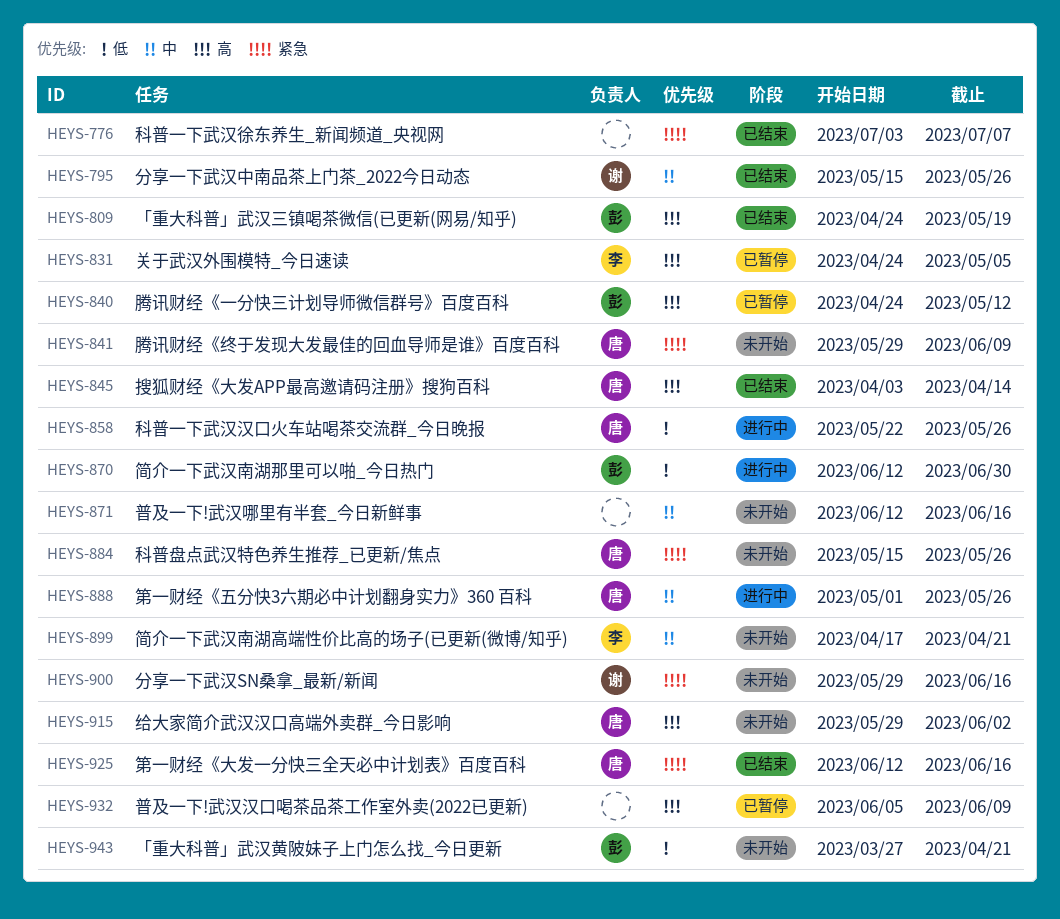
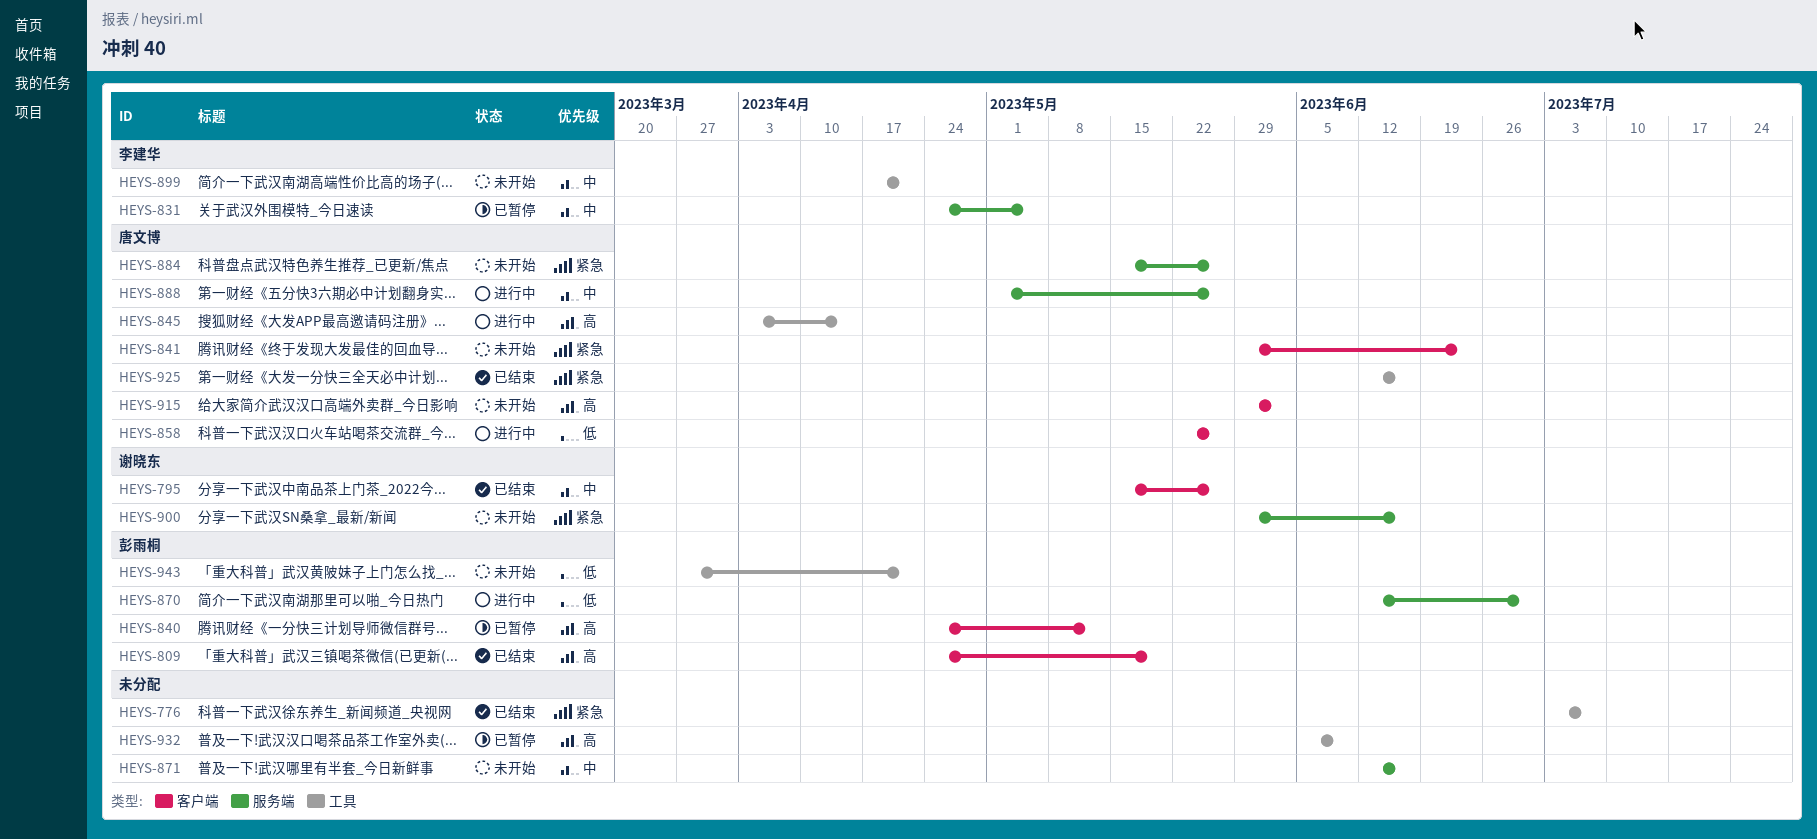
HEYS-831, priority: 高 -> 中
HEYS-841, due: Jun 9 -> Jun 23
HEYS-845, status: 已结束 -> 进行中

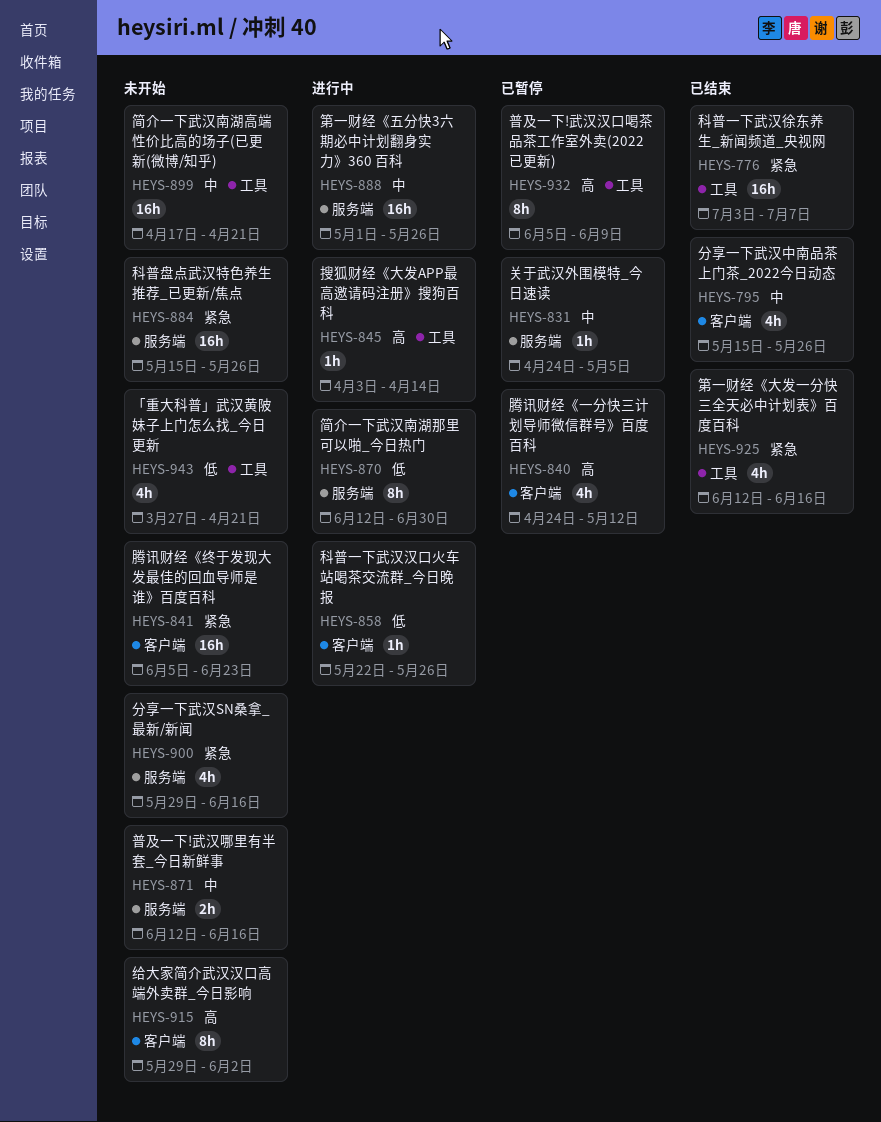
HEYS-809: present -> none
HEYS-841, start: May 29 -> Jun 5

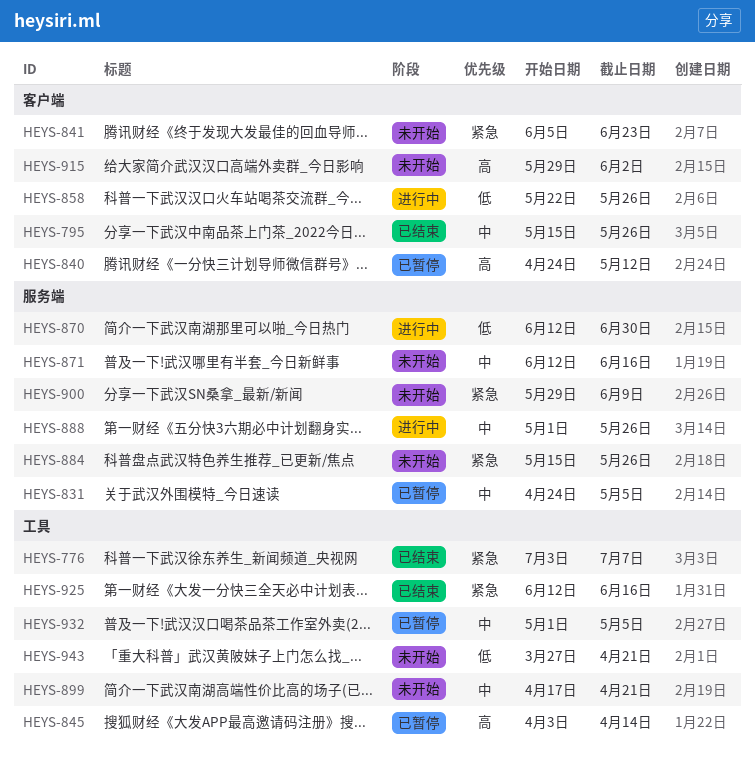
HEYS-845, status: 进行中 -> 已暂停
HEYS-900, due: Jun 16 -> Jun 9
HEYS-932, priority: 高 -> 中
HEYS-932, start: Jun 5 -> May 1
HEYS-932, due: Jun 9 -> May 5

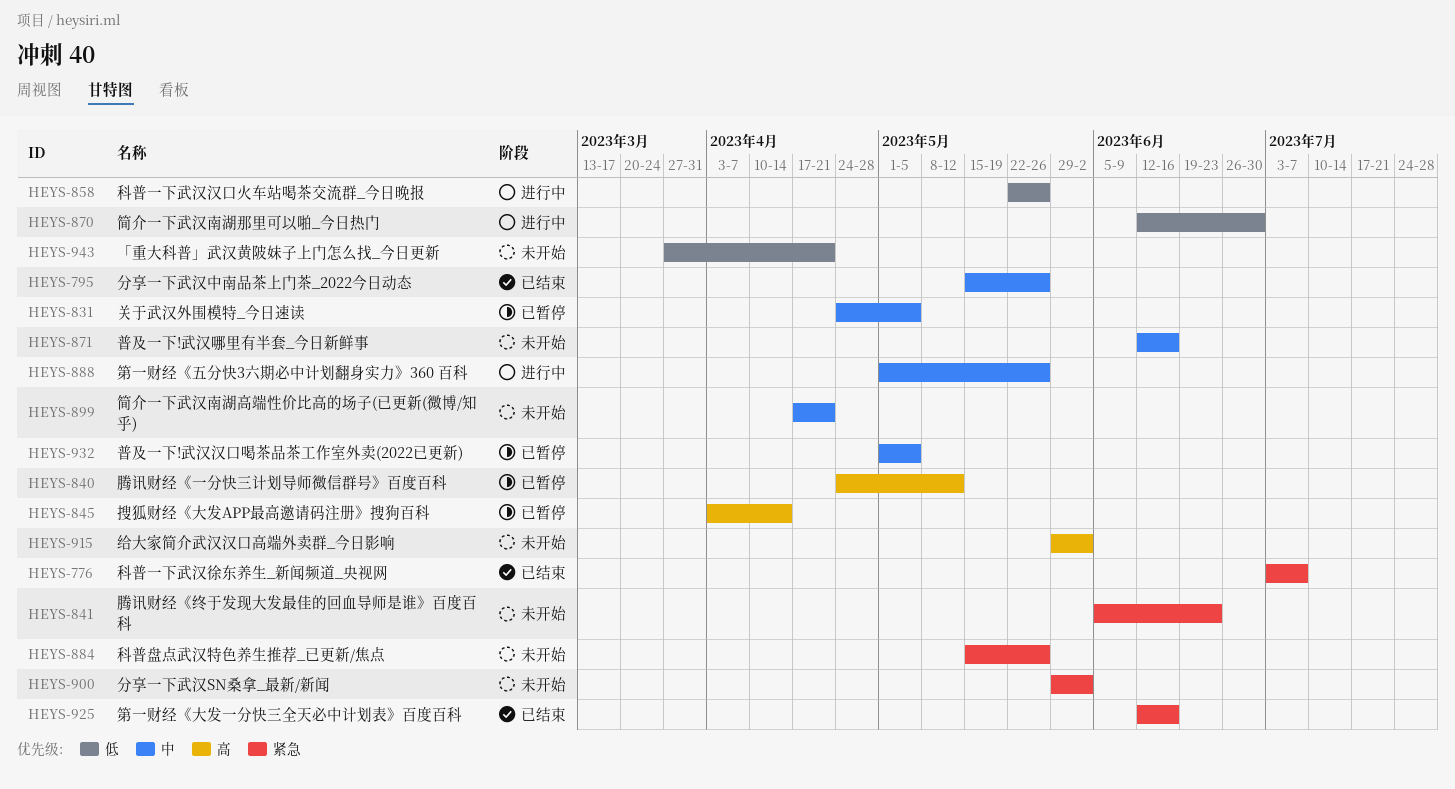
HEYS-900, due: Jun 9 -> Jun 2

